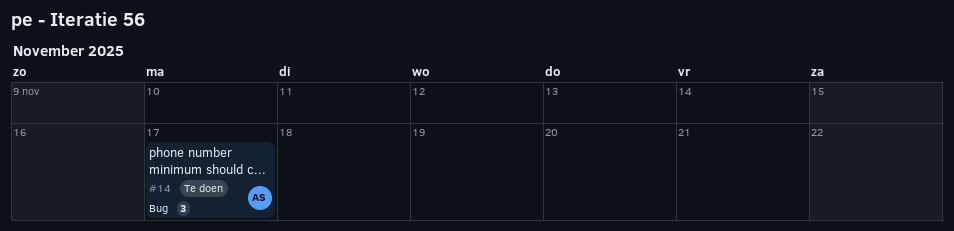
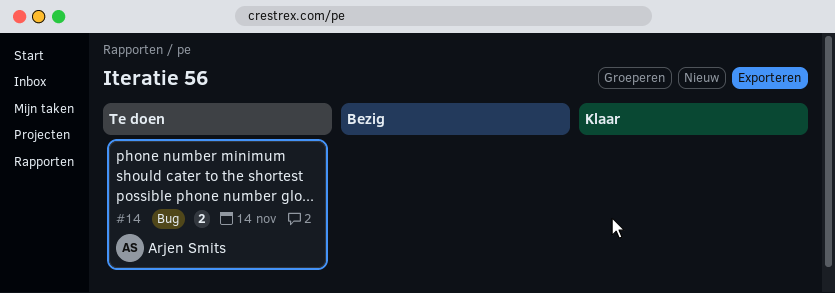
#14, estimate: 3 -> 2
#14, due: Nov 17 -> Nov 14

